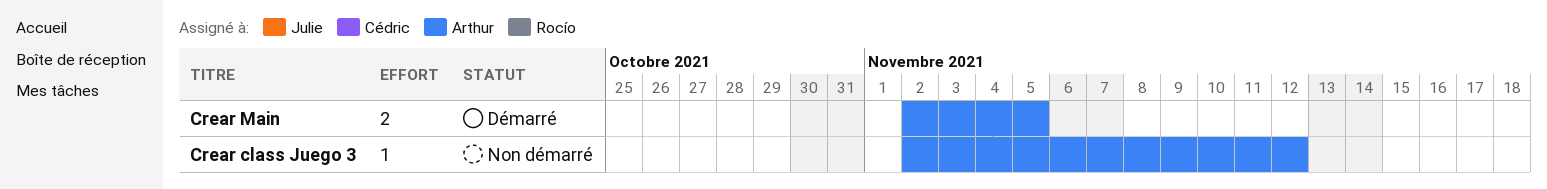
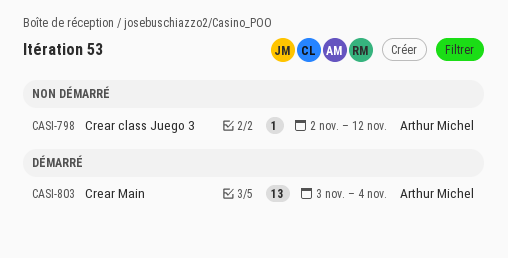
Crear Main, estimate: 2 -> 13
Crear Main, start: Nov 2 -> Nov 3
Crear Main, due: Nov 5 -> Nov 4

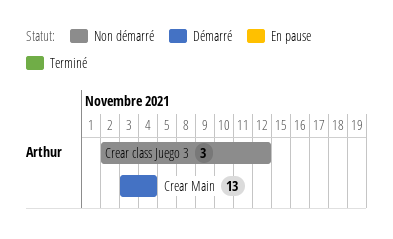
Crear class Juego 3, estimate: 1 -> 3

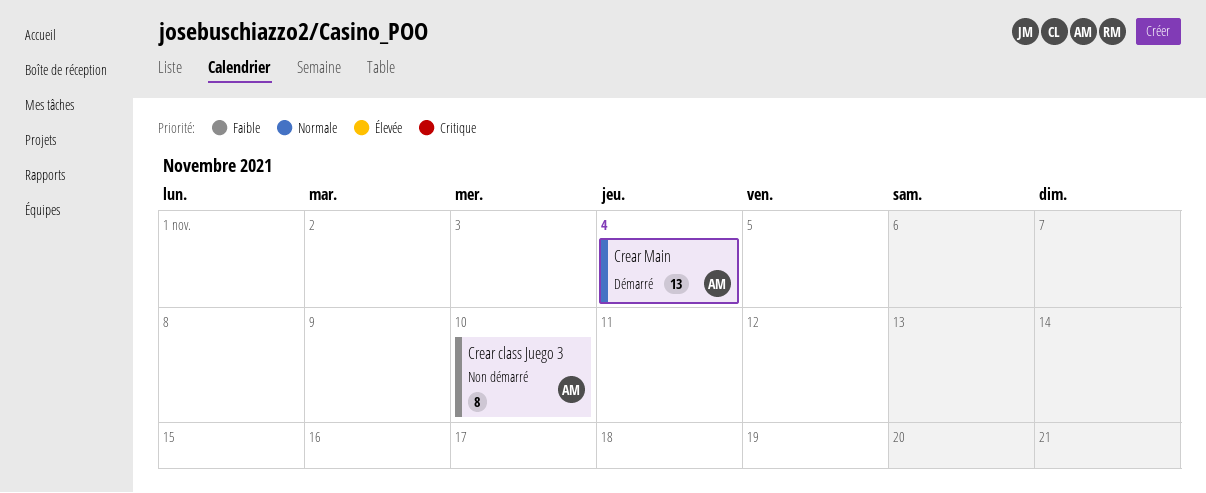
Crear class Juego 3, estimate: 3 -> 8
Crear class Juego 3, due: Nov 12 -> Nov 10

